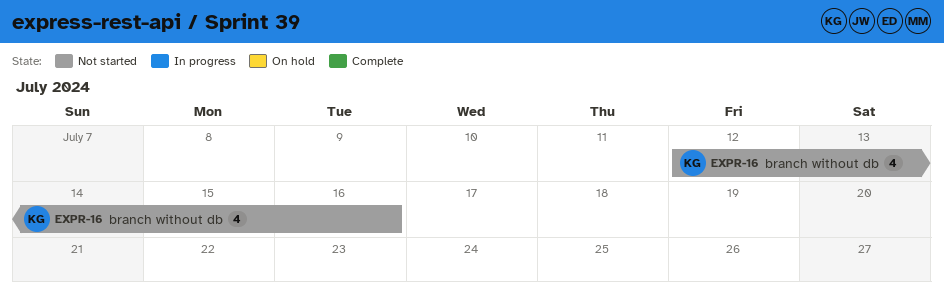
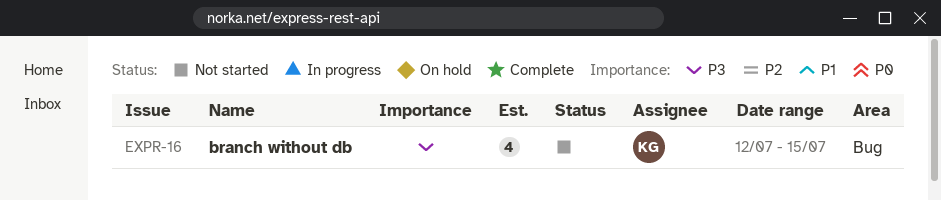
EXPR-16, due: Jul 16 -> Jul 15

